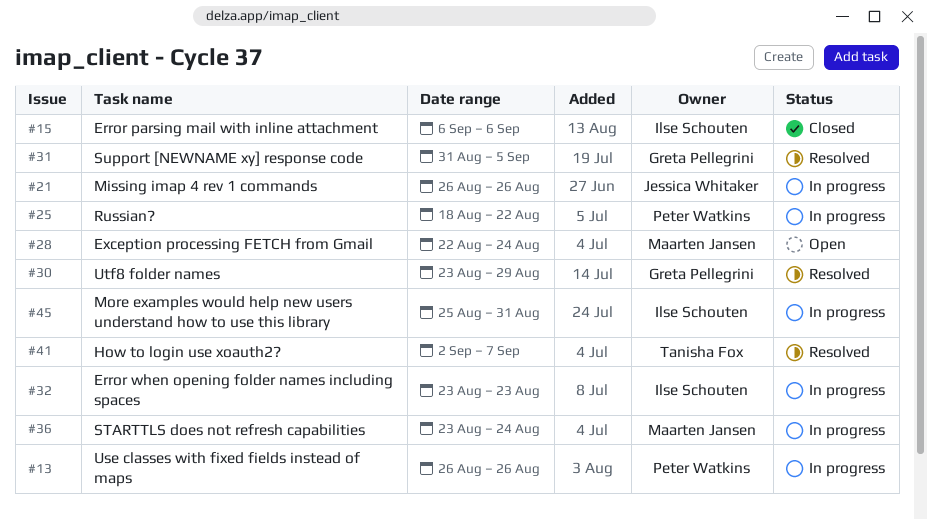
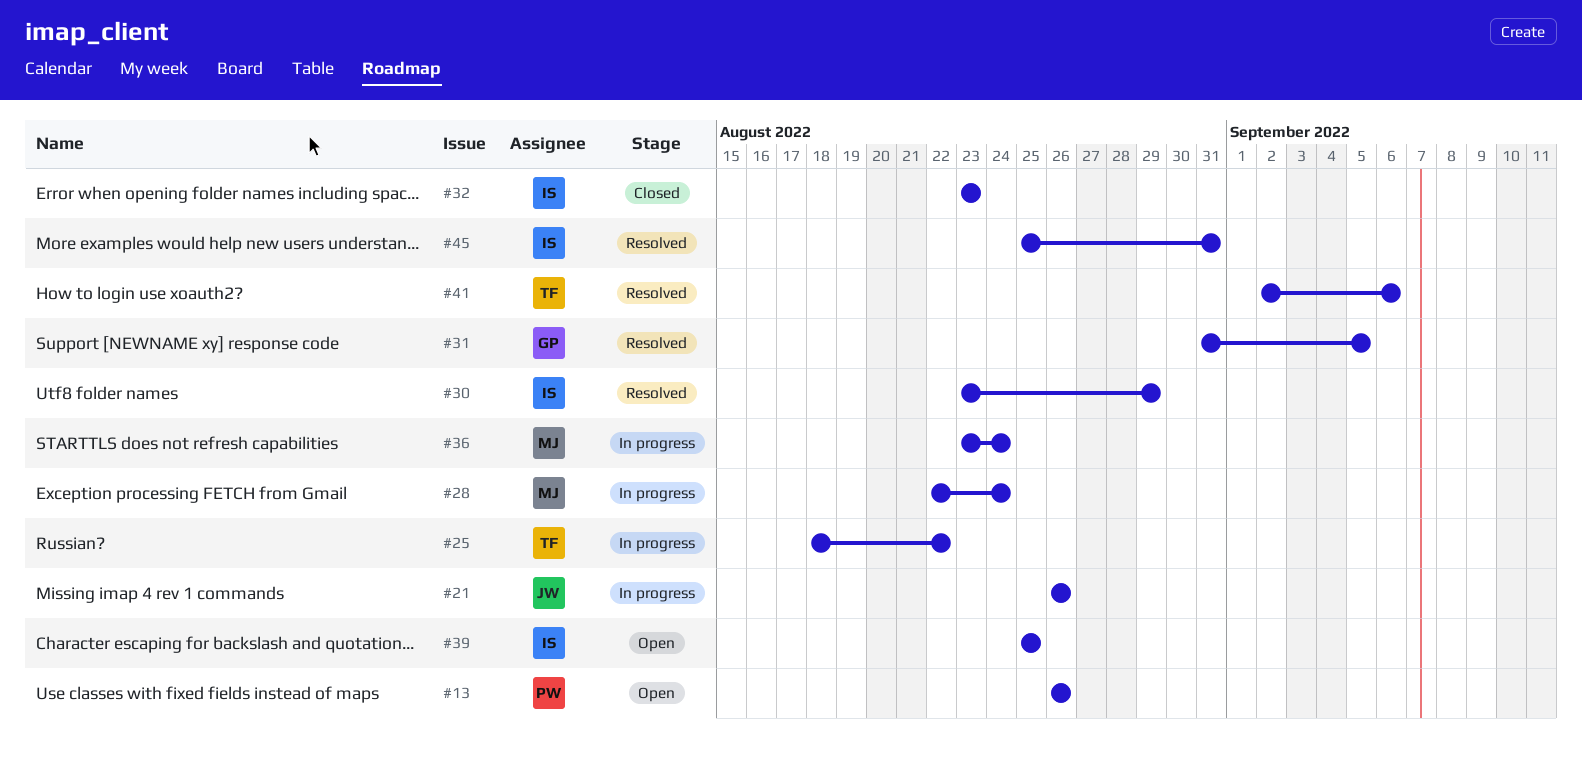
#13, status: In progress -> Open
#15: present -> none
#25, owner: Peter Watkins -> Tanisha Fox
#28, status: Open -> In progress
#30, owner: Greta Pellegrini -> Ilse Schouten
#32, status: In progress -> Closed
#39: none -> present
#41, due: Sep 7 -> Sep 6
#45, status: In progress -> Resolved

